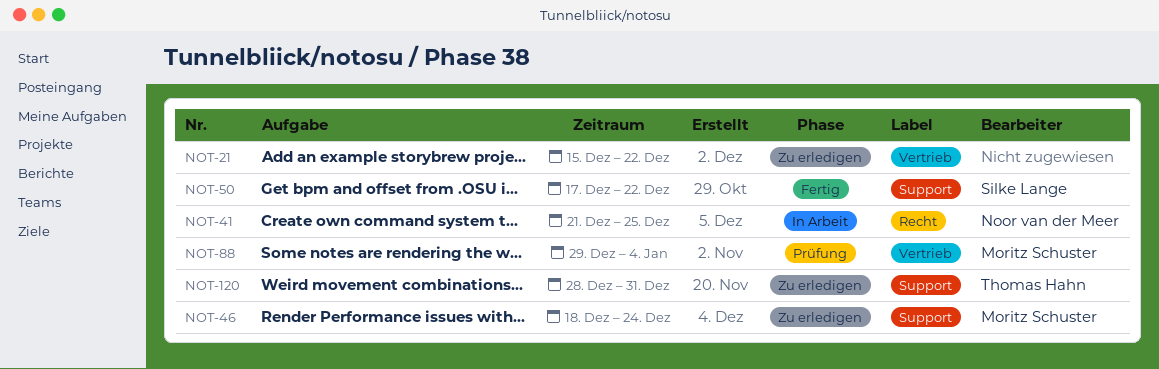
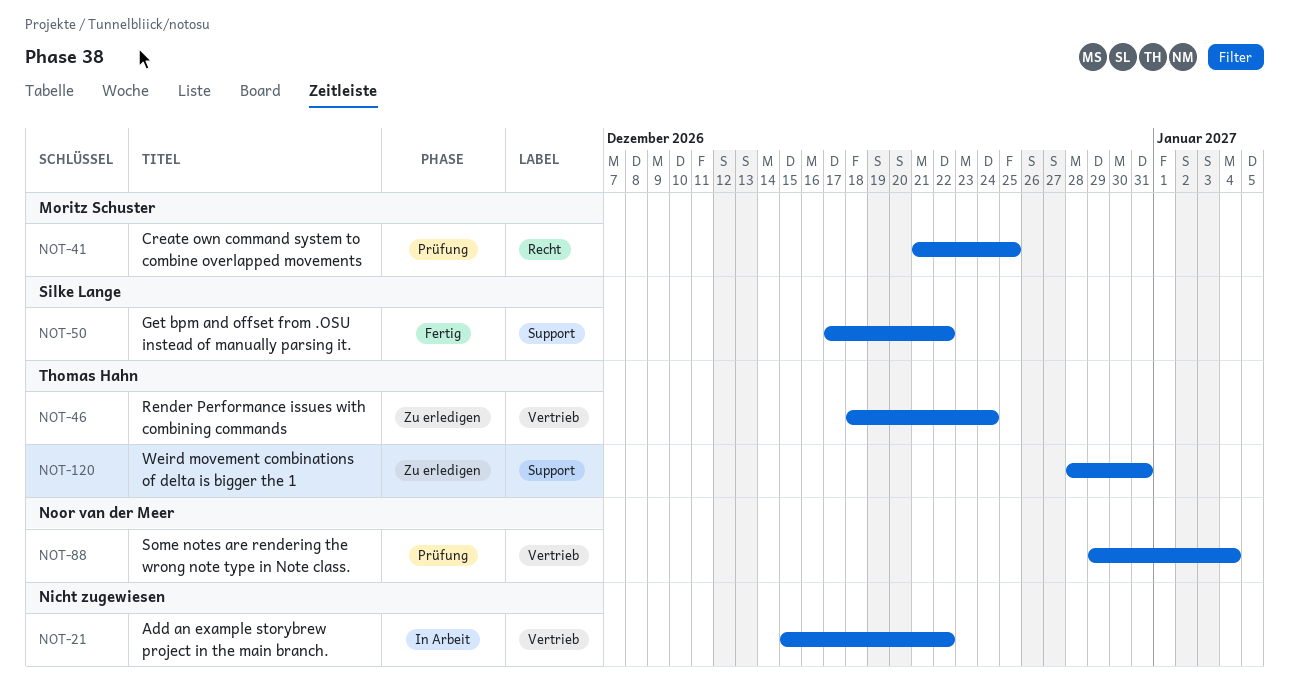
NOT-21, status: Zu erledigen -> In Arbeit
NOT-41, status: In Arbeit -> Prüfung
NOT-41, owner: Noor van der Meer -> Moritz Schuster
NOT-46, owner: Moritz Schuster -> Thomas Hahn
NOT-46, label: Support -> Vertrieb
NOT-88, owner: Moritz Schuster -> Noor van der Meer

